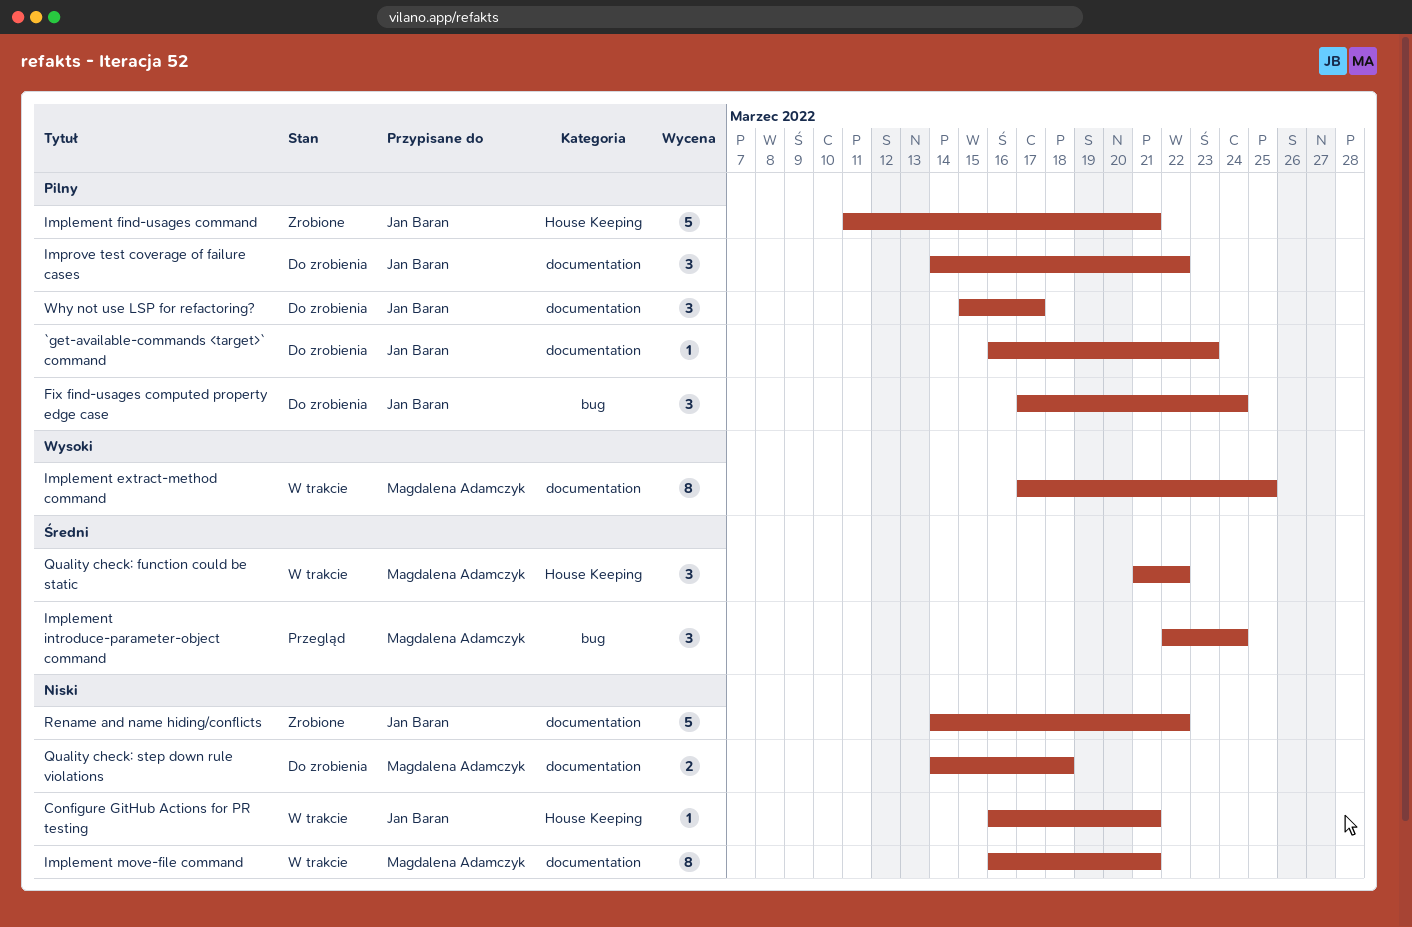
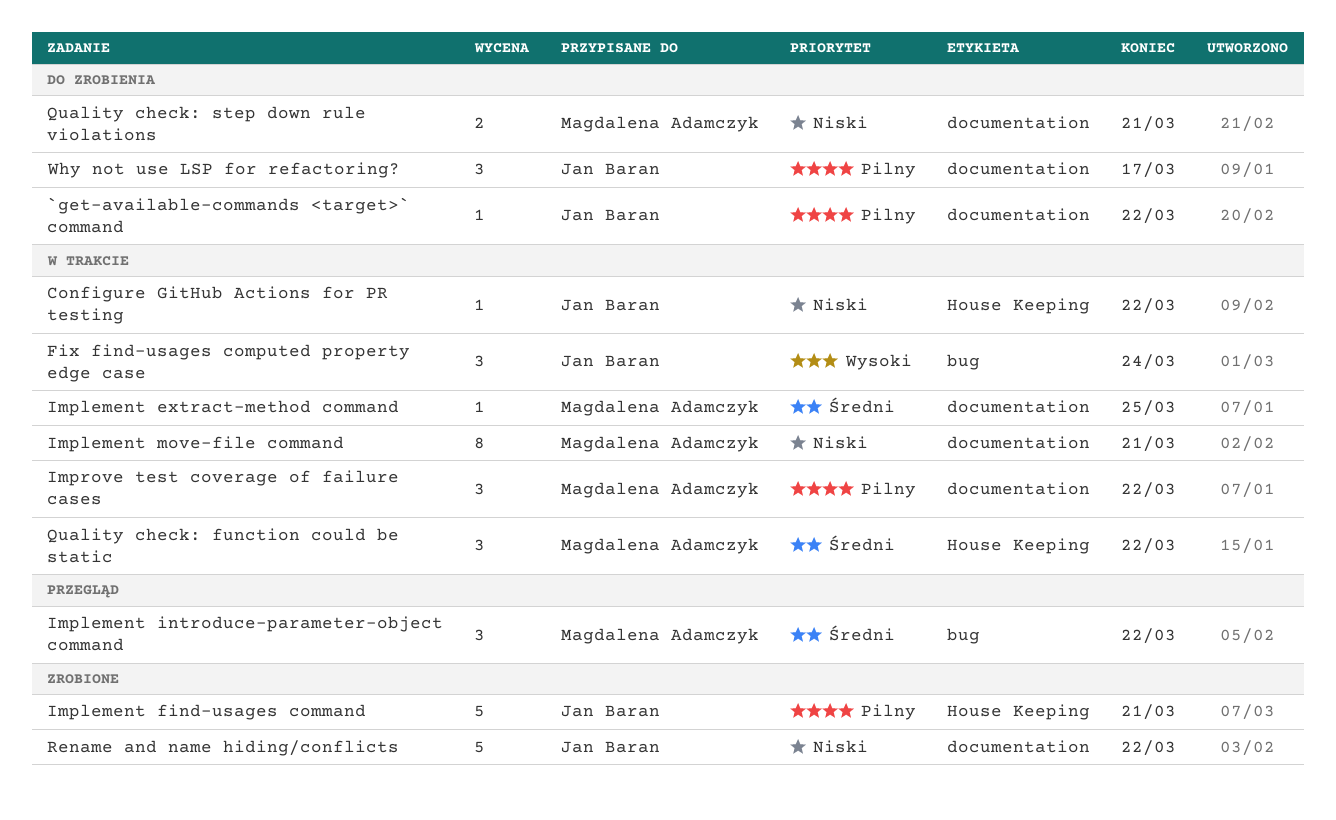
`get-available-commands <target>` command, due: Mar 23 -> Mar 22
Configure GitHub Actions for PR testing, due: Mar 21 -> Mar 22
Fix find-usages computed property edge case, status: Do zrobienia -> W trakcie
Fix find-usages computed property edge case, priority: Pilny -> Wysoki
Implement extract-method command, priority: Wysoki -> Średni
Implement extract-method command, estimate: 8 -> 1
Implement introduce-parameter-object command, due: Mar 24 -> Mar 22
Improve test coverage of failure cases, status: Do zrobienia -> W trakcie
Improve test coverage of failure cases, owner: Jan Baran -> Magdalena Adamczyk
Quality check: step down rule violations, due: Mar 18 -> Mar 21

